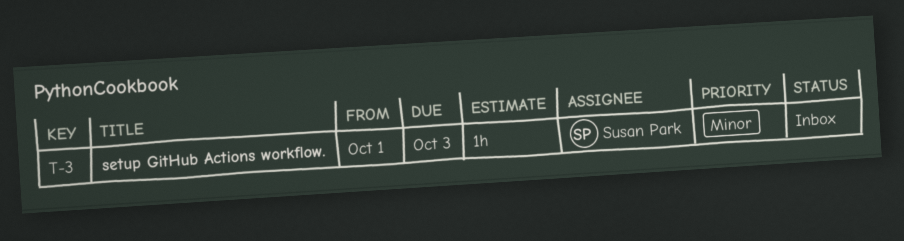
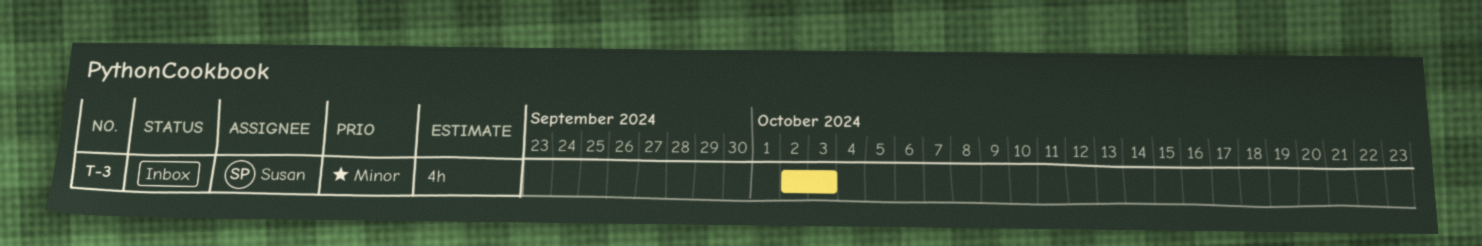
T-3, estimate: 1h -> 4h
T-3, start: Oct 1 -> Oct 2

